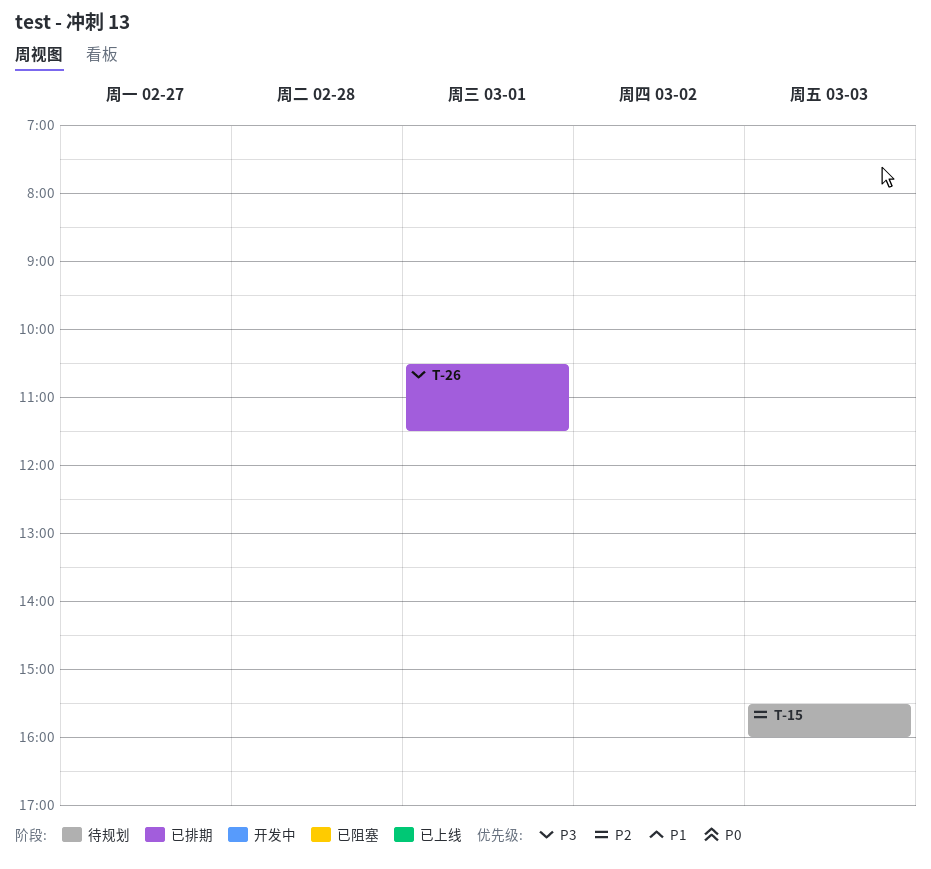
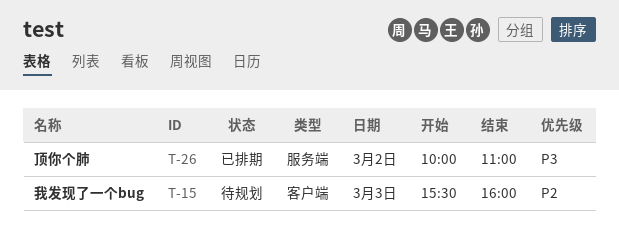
T-26, day: Mar 1 -> Mar 2
T-26, begins: 10:30 -> 10:00
T-26, ends: 11:30 -> 11:00

